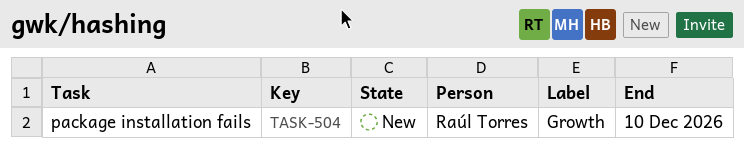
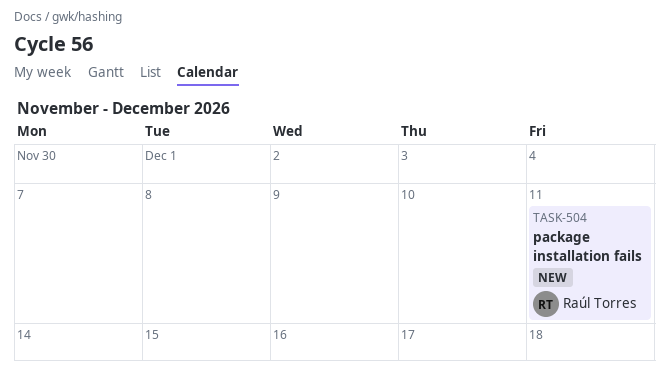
TASK-504, due: Dec 10 -> Dec 11

